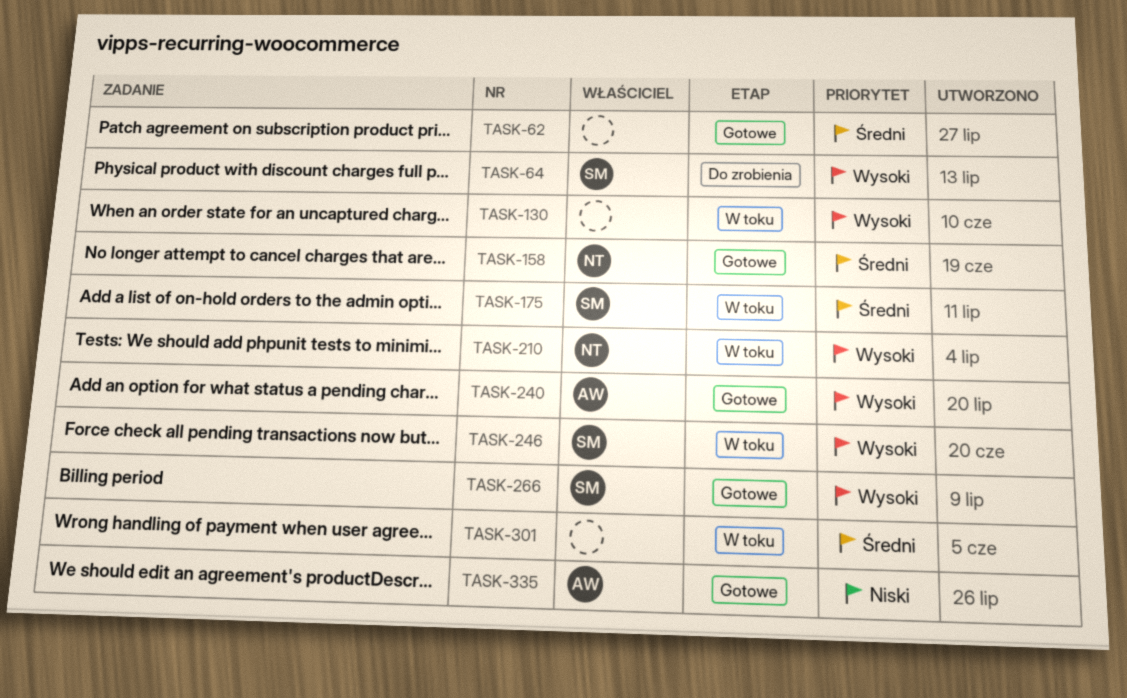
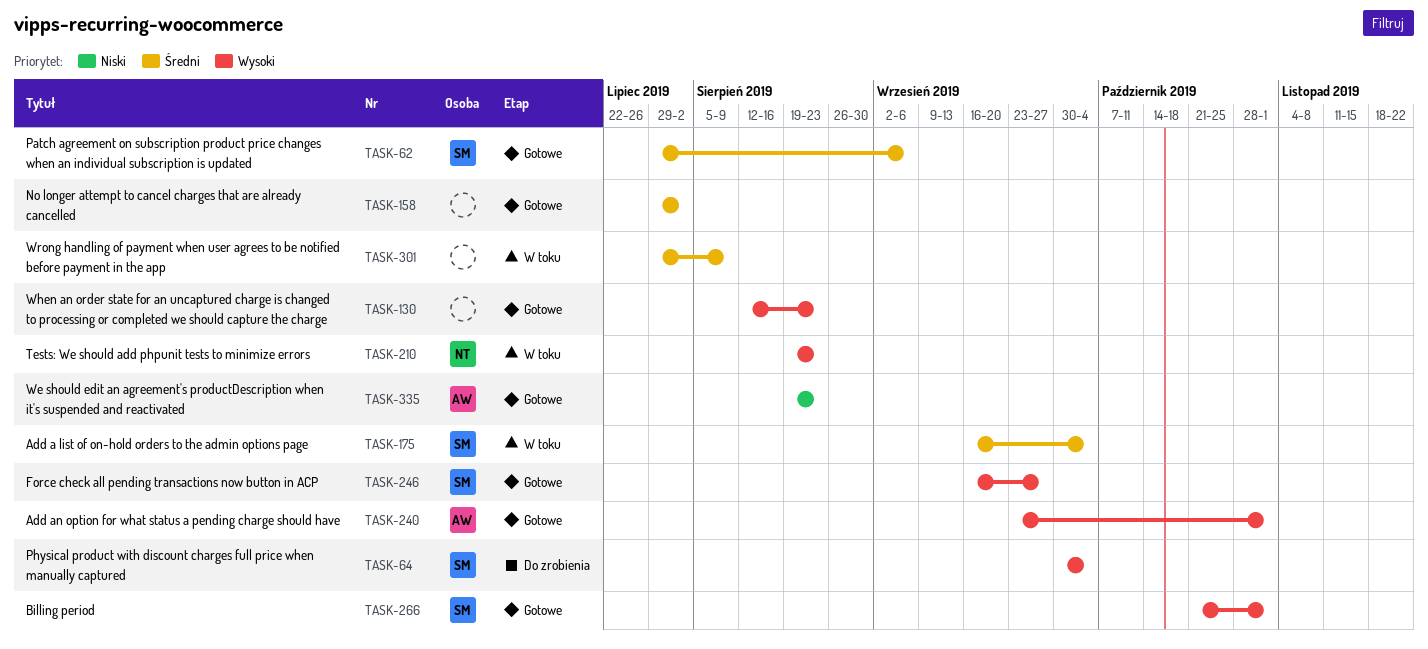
TASK-62, owner: none -> SM
TASK-130, status: W toku -> Gotowe
TASK-158, owner: NT -> none
TASK-246, status: W toku -> Gotowe

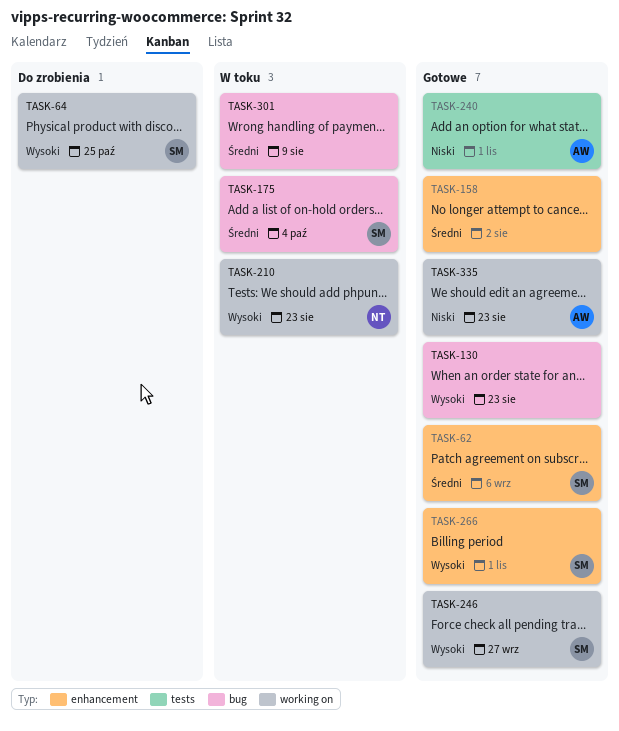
TASK-64, due: Oct 4 -> Oct 25
TASK-240, priority: Wysoki -> Niski

